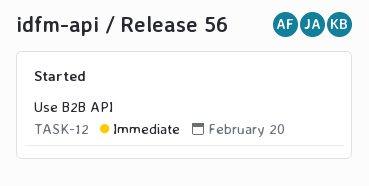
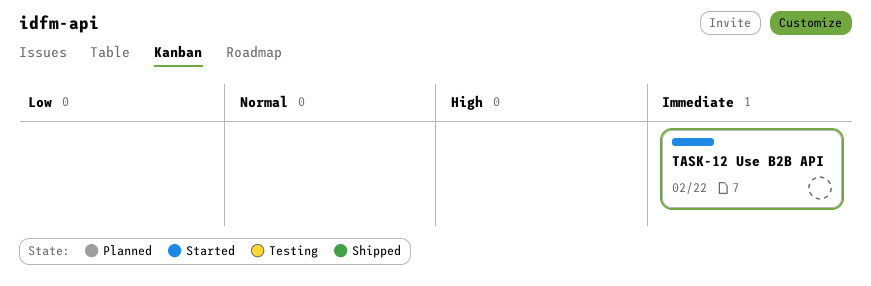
TASK-12, due: Feb 20 -> Feb 22

